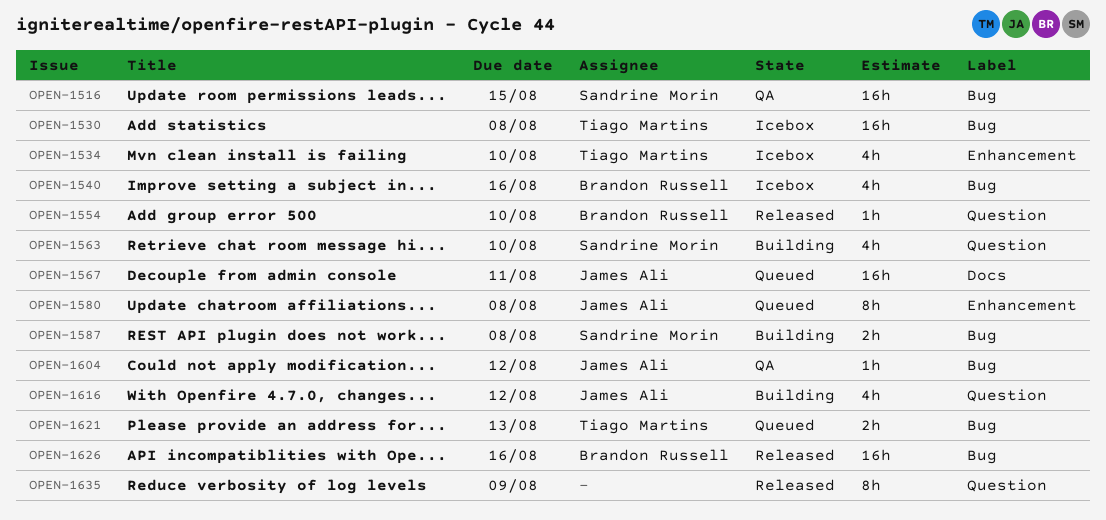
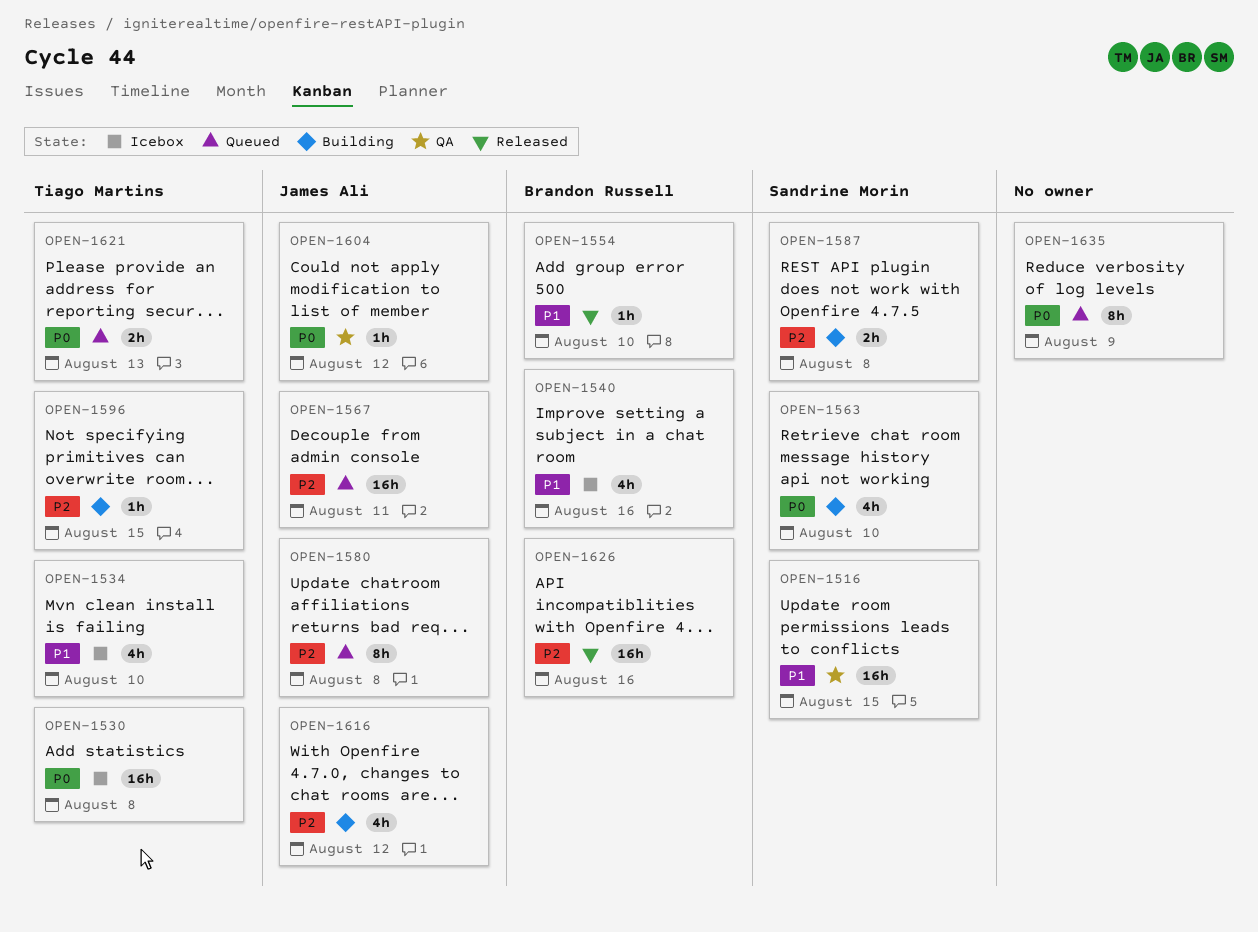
OPEN-1596: none -> present
OPEN-1635, status: Released -> Queued

